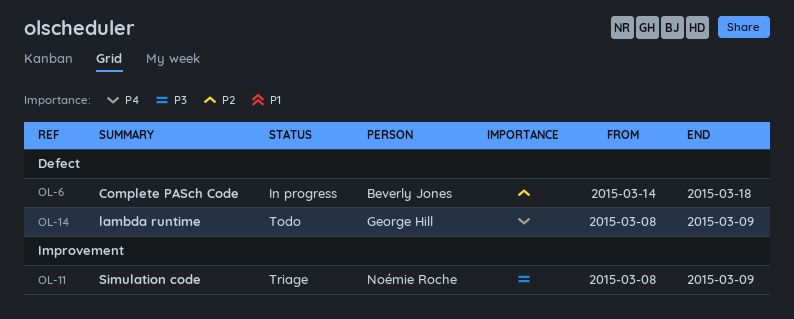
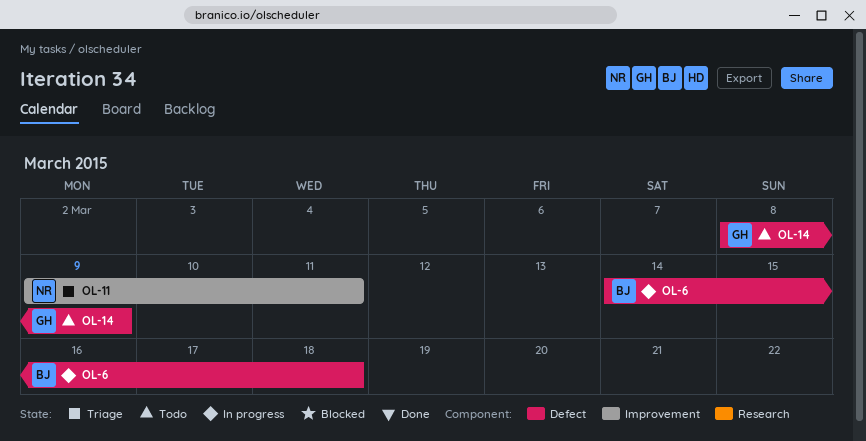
OL-11, start: Mar 8 -> Mar 9
OL-11, due: Mar 9 -> Mar 11

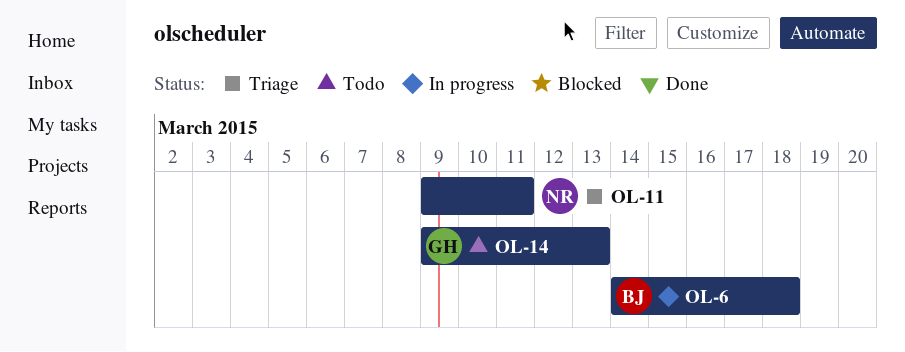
OL-14, start: Mar 8 -> Mar 9
OL-14, due: Mar 9 -> Mar 13

